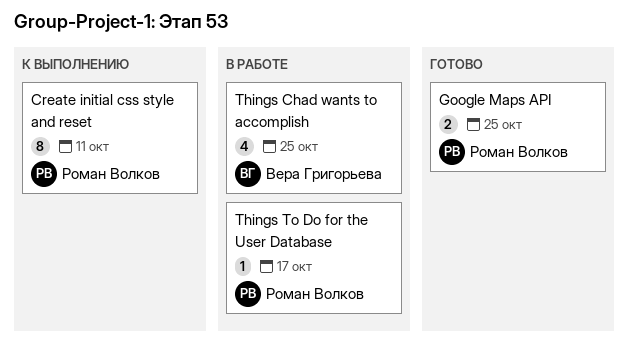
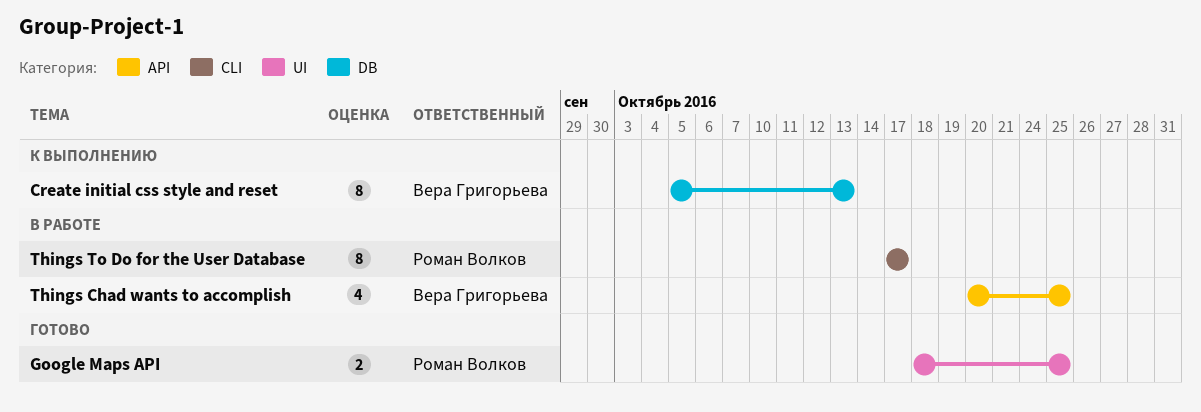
Create initial css style and reset, owner: Роман Волков -> Вера Григорьева
Create initial css style and reset, due: Oct 11 -> Oct 13
Things To Do for the User Database, estimate: 1 -> 8

